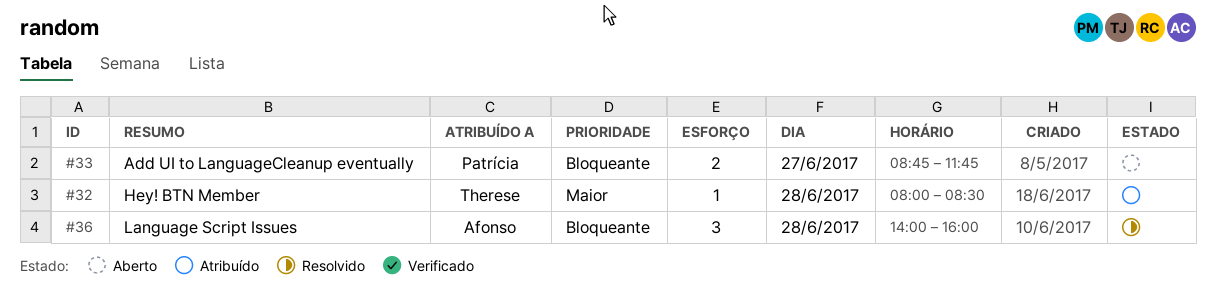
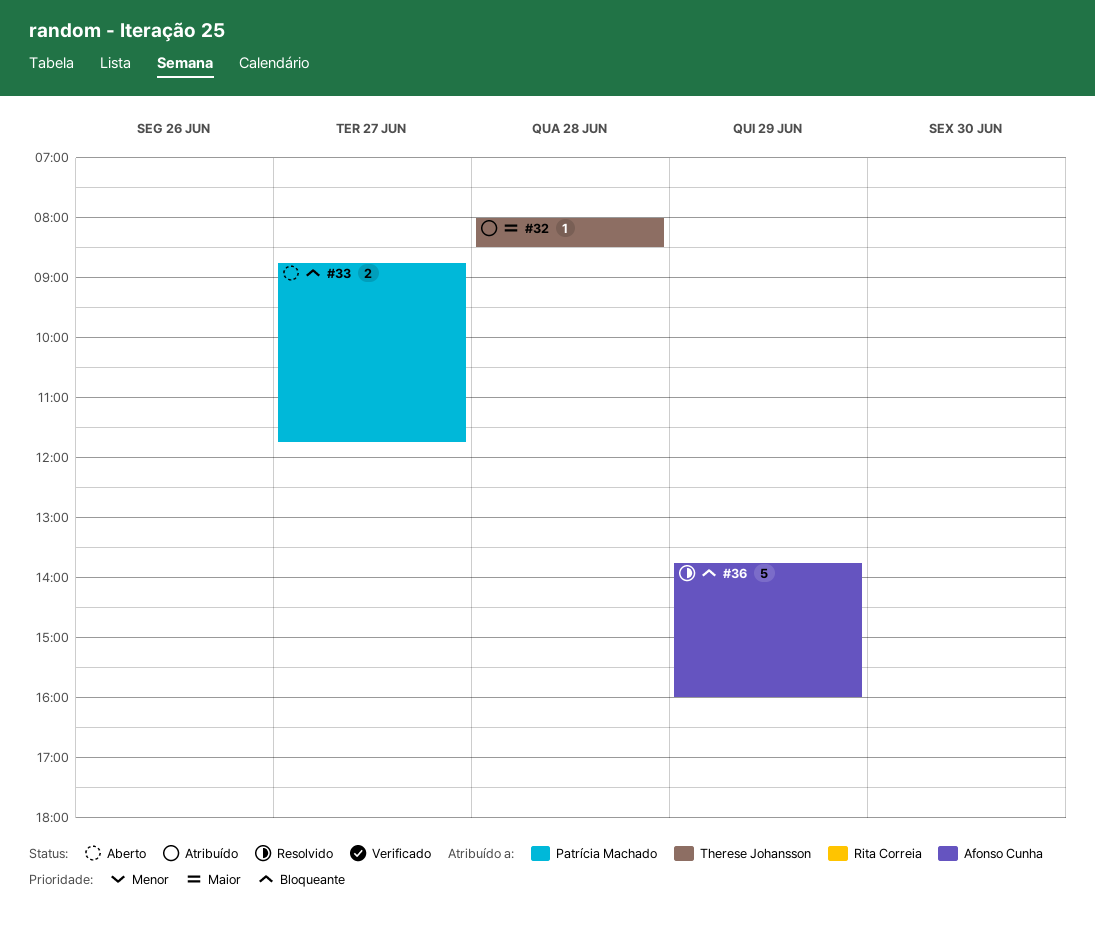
#36, estimate: 3 -> 5
#36, day: Jun 28 -> Jun 29
#36, begins: 14:00 -> 13:45

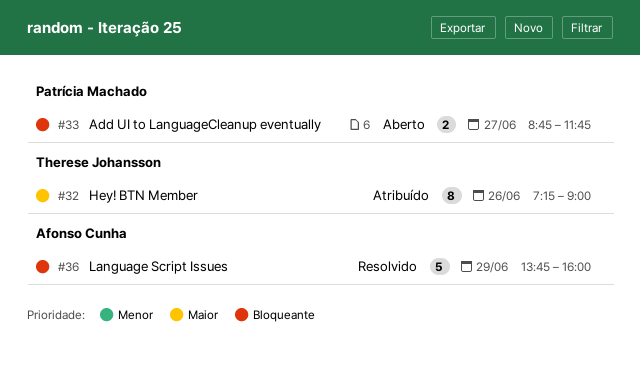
#32, estimate: 1 -> 8
#32, day: Jun 28 -> Jun 26
#32, begins: 08:00 -> 07:15
#32, ends: 08:30 -> 09:00

